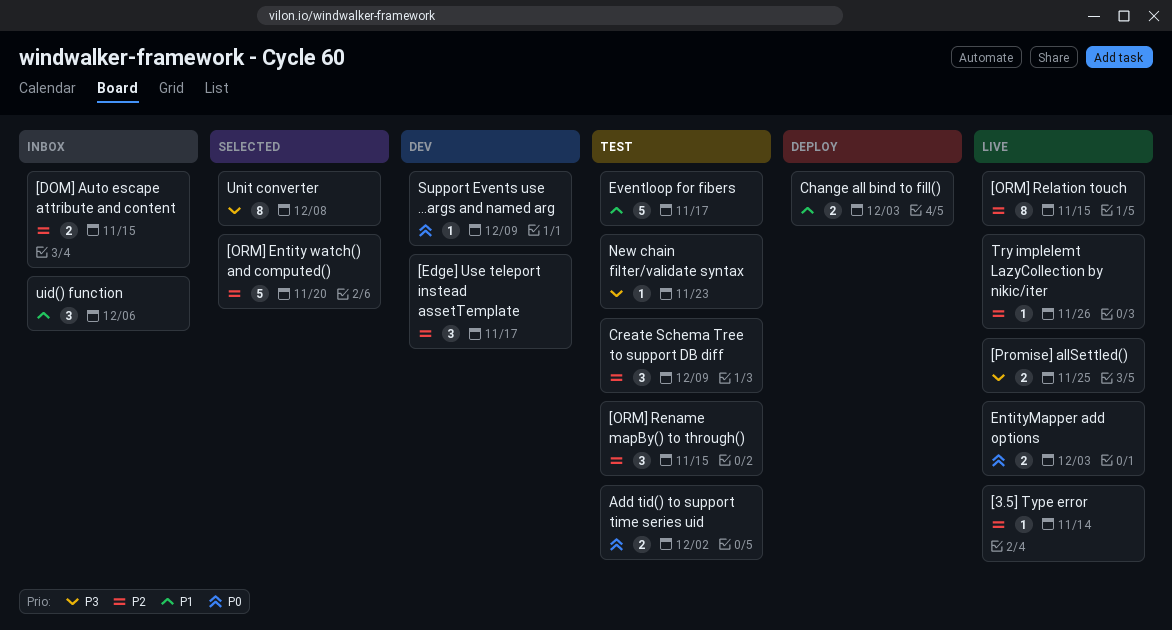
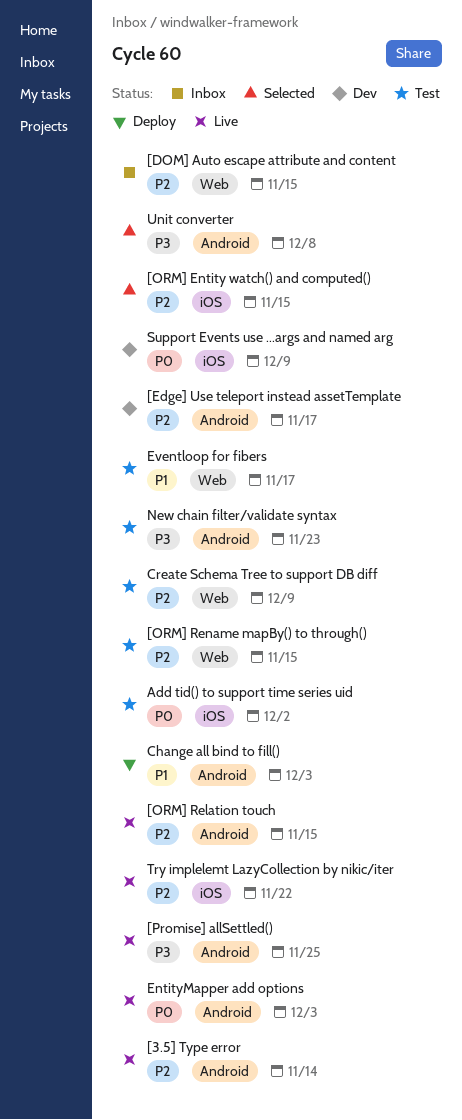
[ORM] Entity watch() and computed(), due: Nov 20 -> Nov 15
Try implelemt LazyCollection by nikic/iter, due: Nov 26 -> Nov 22
uid() function: present -> none

